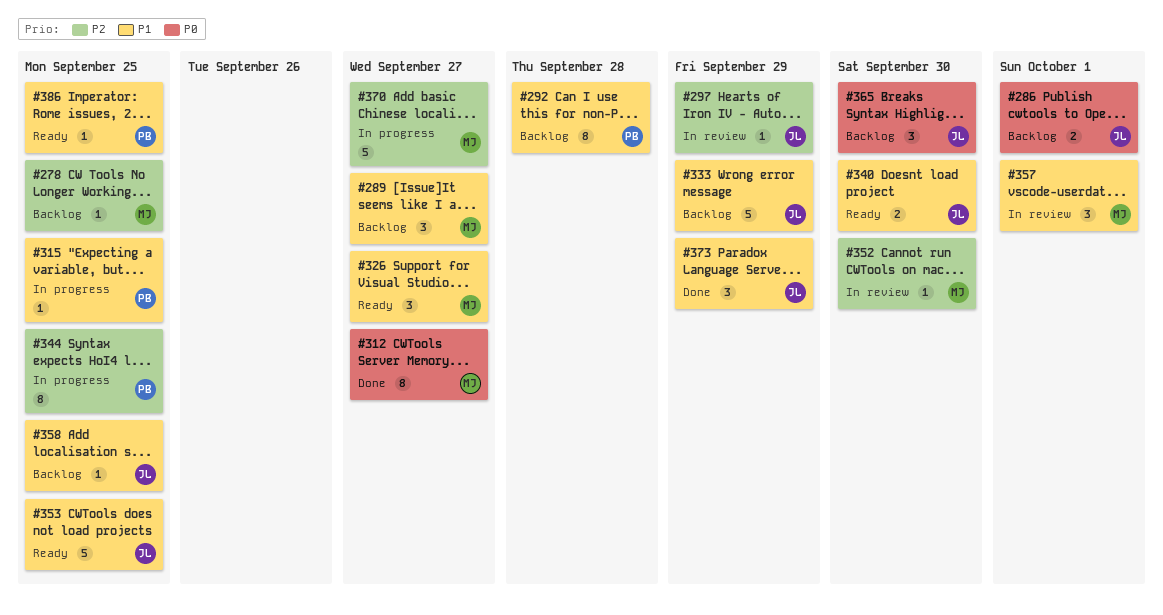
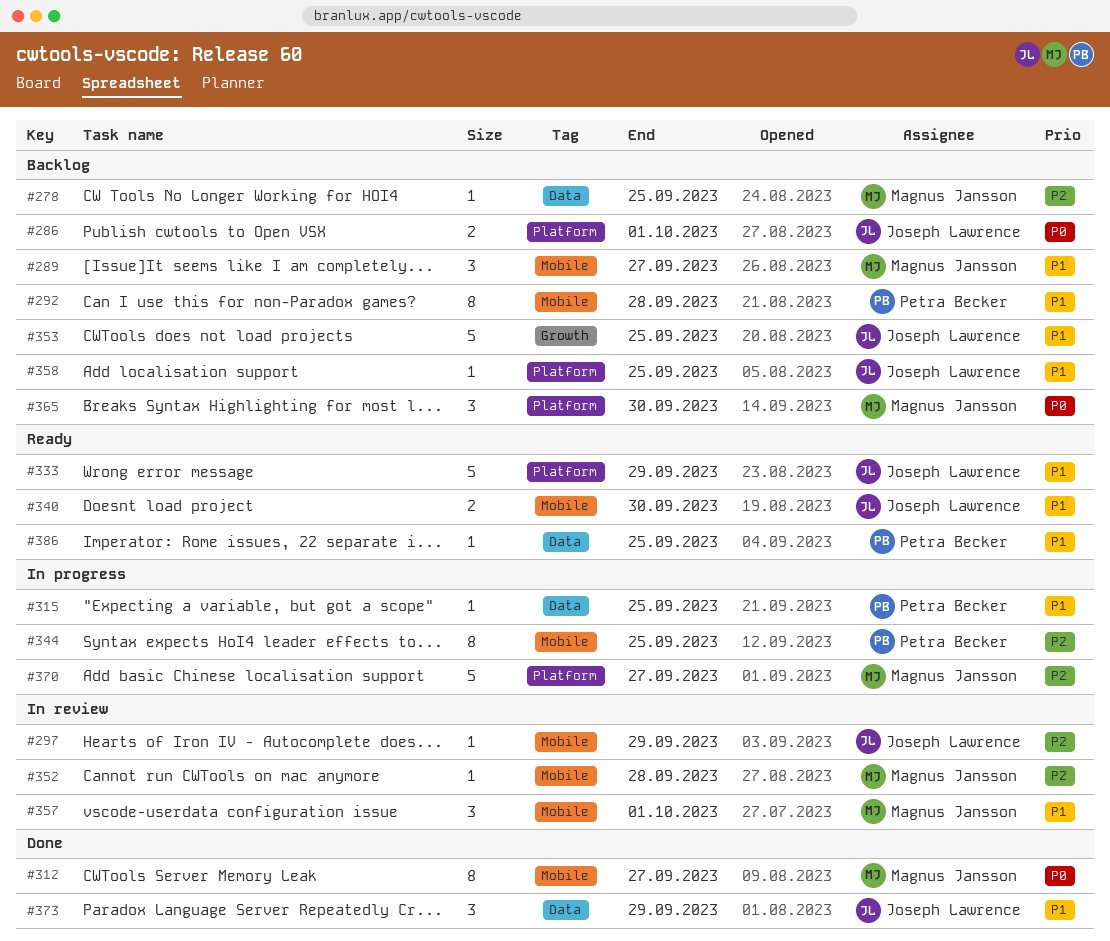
#326: present -> none
#333, status: Backlog -> Ready
#352, due: Sep 30 -> Sep 28
#353, status: Ready -> Backlog
#365, owner: Joseph Lawrence -> Magnus Jansson

